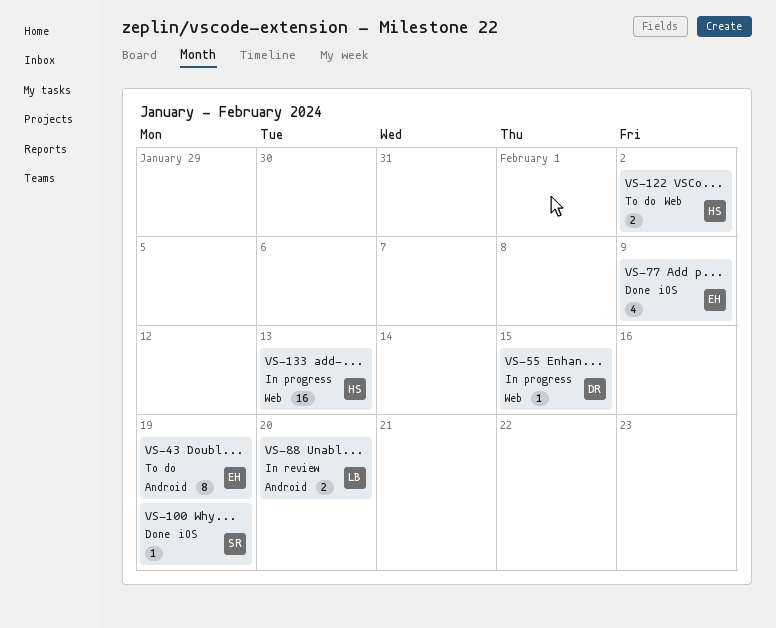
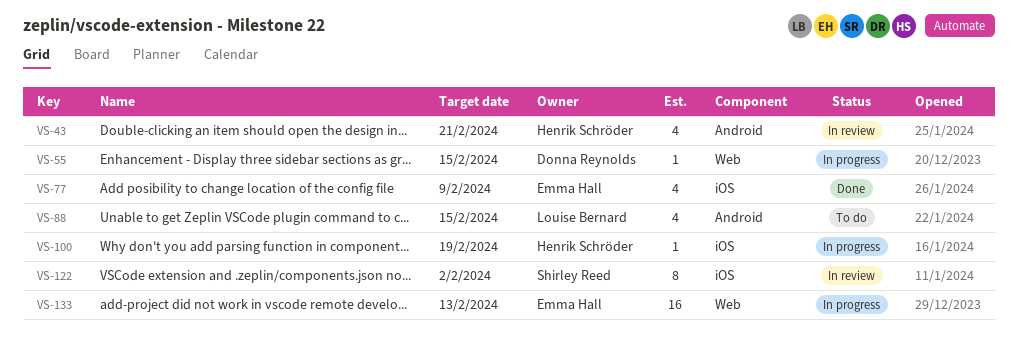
VS-43, status: To do -> In review
VS-43, owner: Emma Hall -> Henrik Schröder
VS-43, estimate: 8 -> 4
VS-43, due: Feb 19 -> Feb 21
VS-88, status: In review -> To do
VS-88, estimate: 2 -> 4
VS-88, due: Feb 20 -> Feb 15
VS-100, status: Done -> In progress
VS-100, owner: Shirley Reed -> Henrik Schröder
VS-122, status: To do -> In review
VS-122, owner: Henrik Schröder -> Shirley Reed
VS-122, label: Web -> iOS
VS-122, estimate: 2 -> 8
VS-133, owner: Henrik Schröder -> Emma Hall

